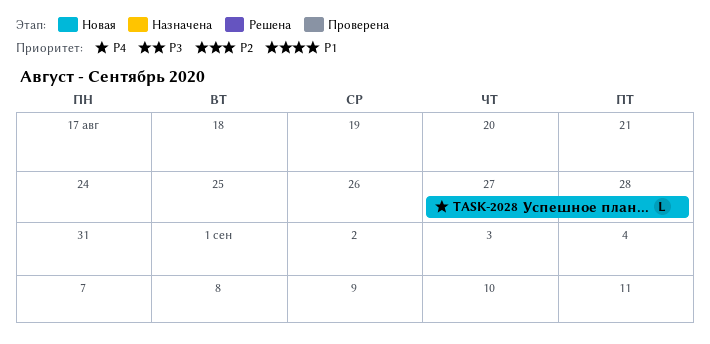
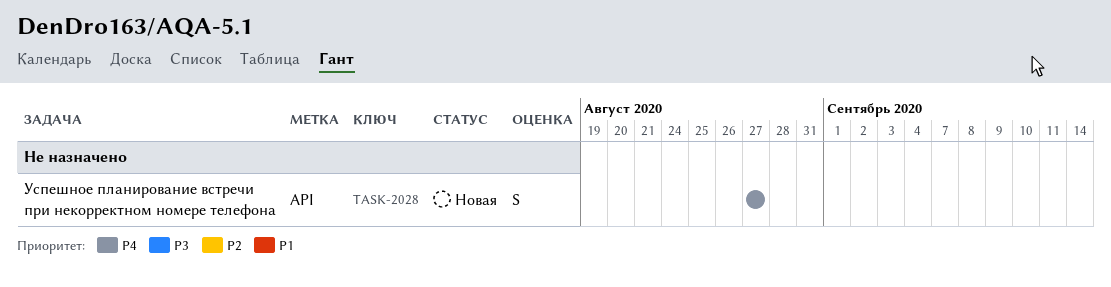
TASK-2028, estimate: L -> S
TASK-2028, due: Aug 28 -> Aug 27

